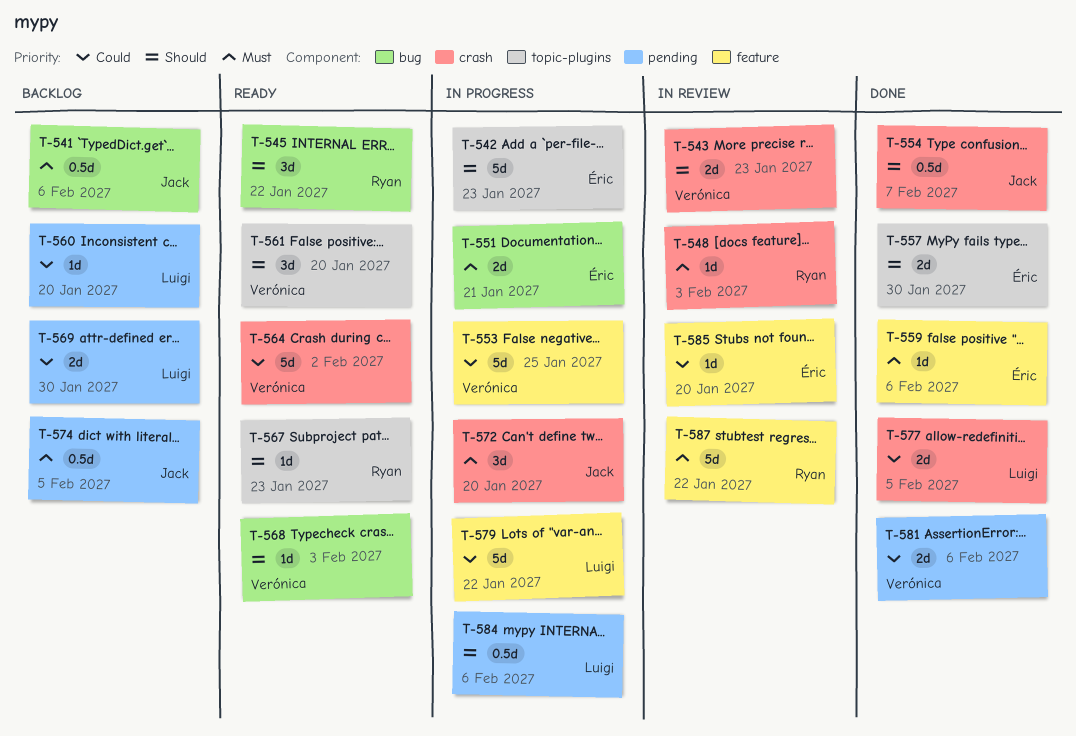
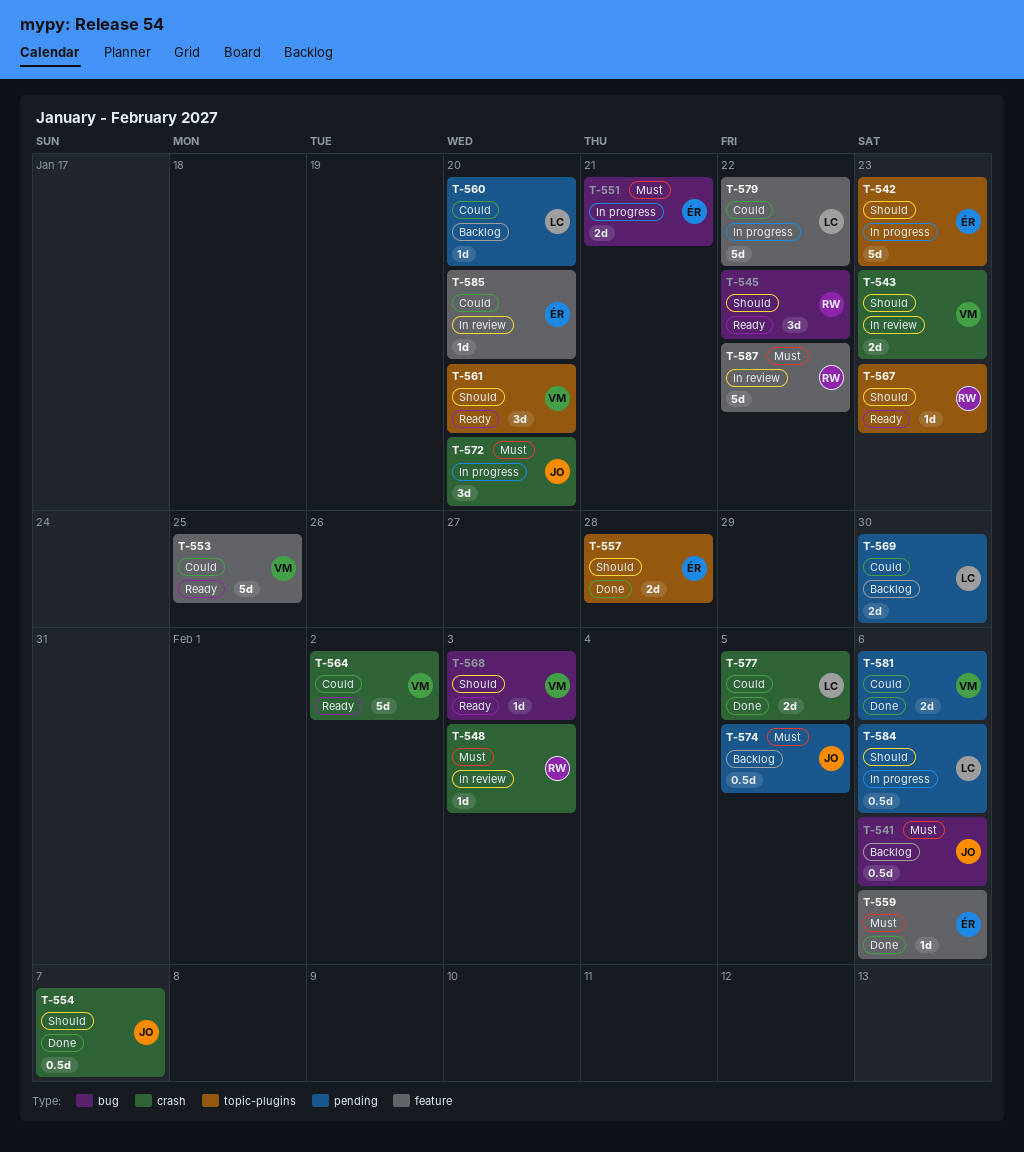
T-553, status: In progress -> Ready
T-557, due: Jan 30 -> Jan 28

